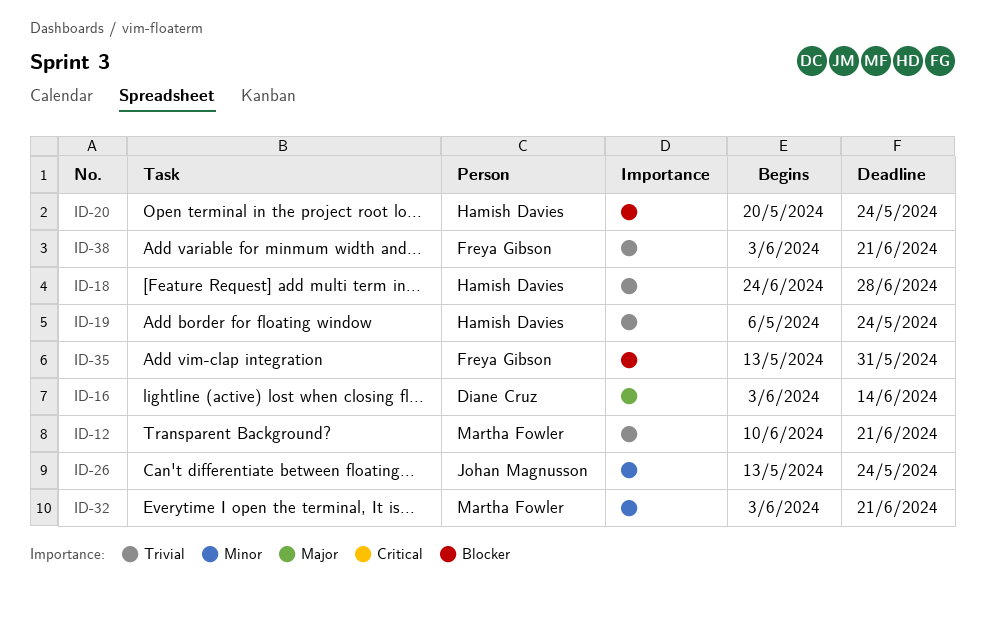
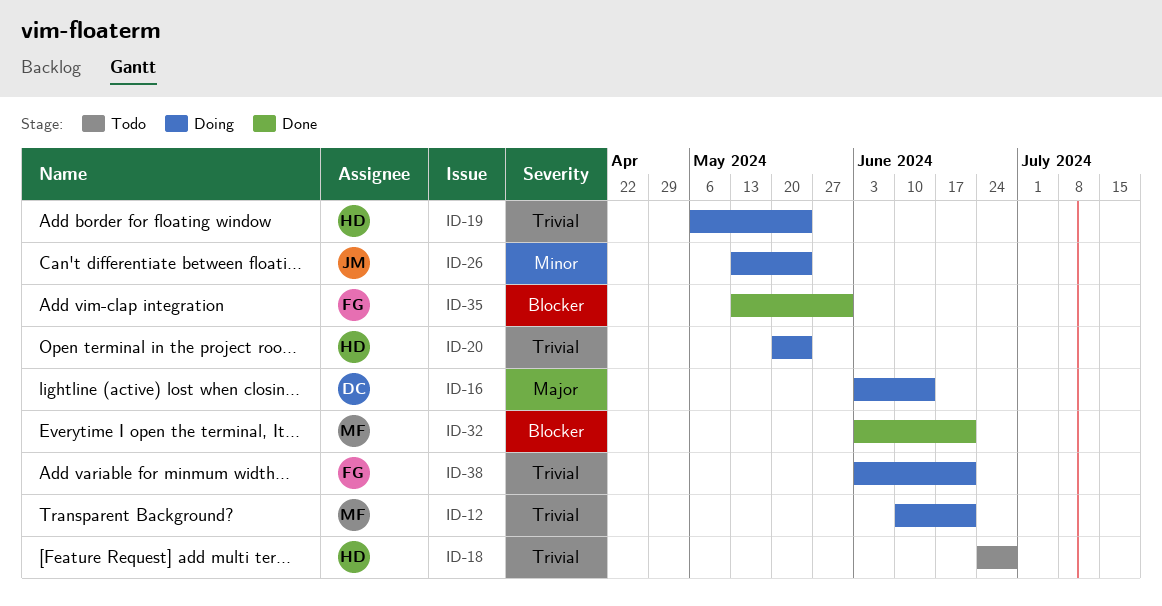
ID-20, priority: Blocker -> Trivial
ID-32, priority: Minor -> Blocker

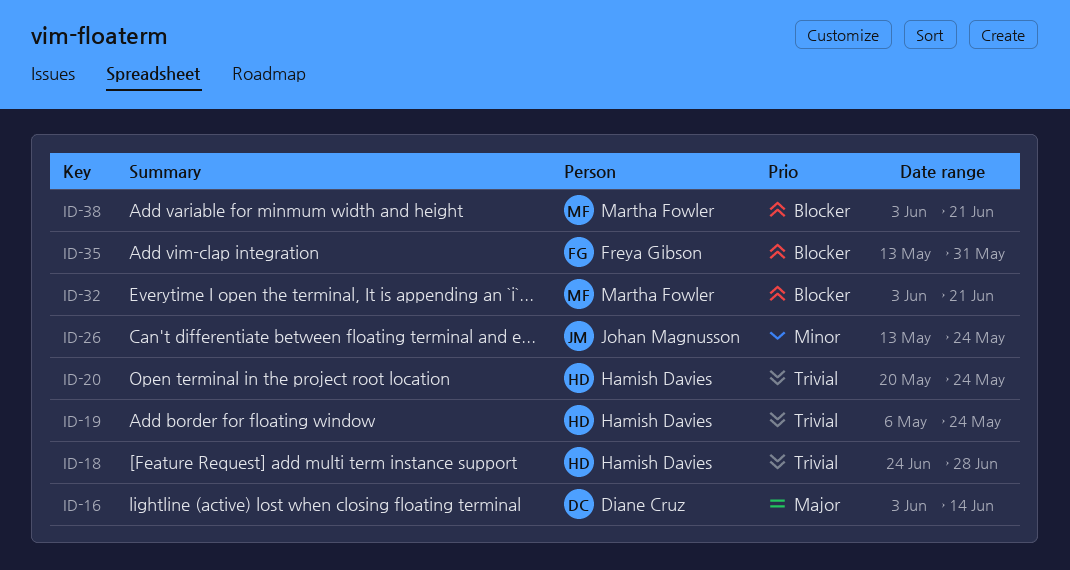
ID-12: present -> none
ID-38, owner: Freya Gibson -> Martha Fowler
ID-38, priority: Trivial -> Blocker

